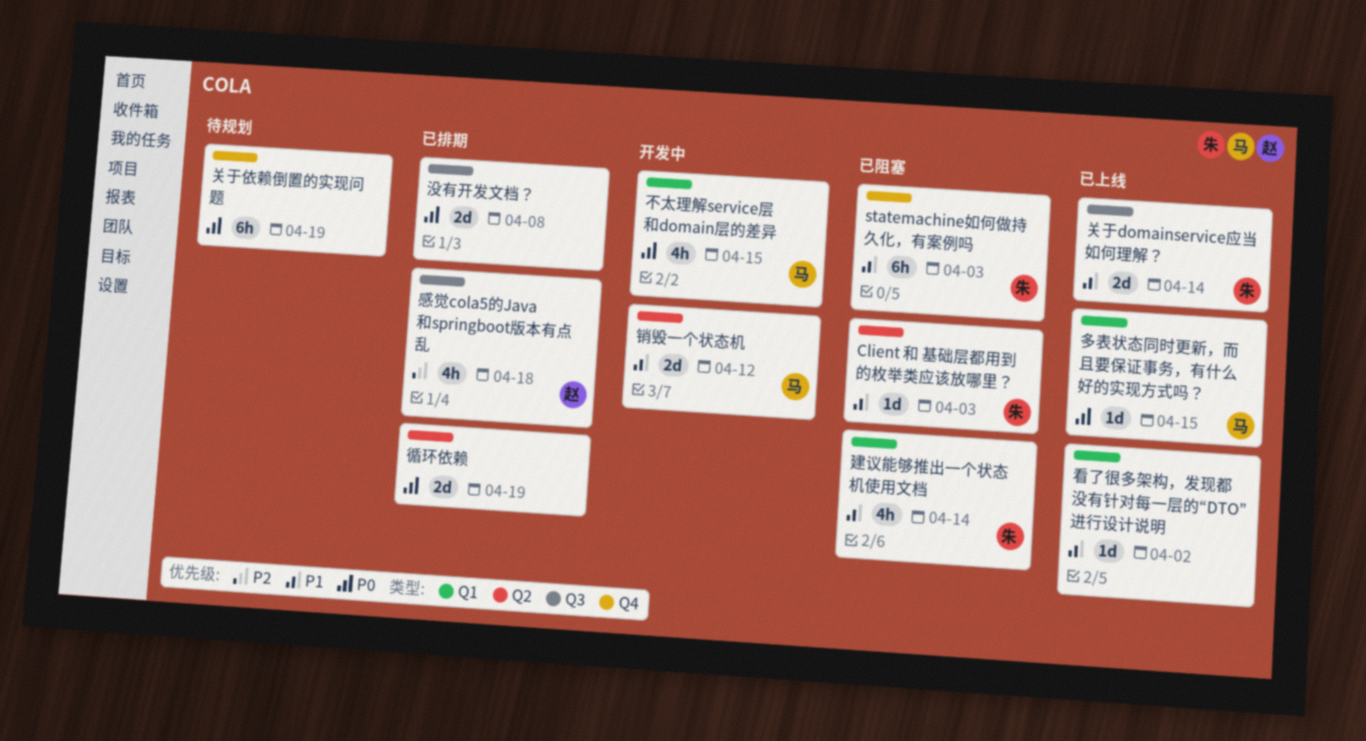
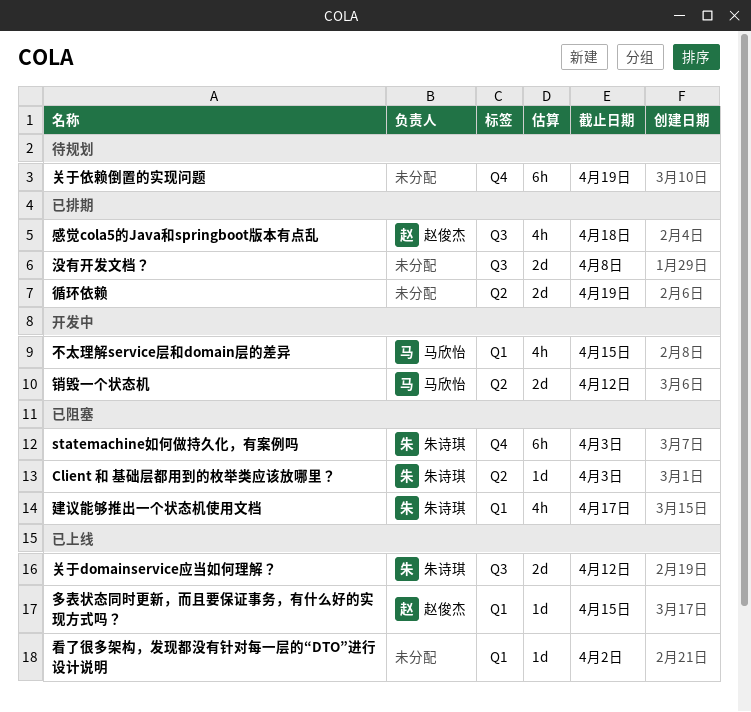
关于domainservice应当如何理解？, due: Apr 14 -> Apr 12
多表状态同时更新，而且要保证事务，有什么好的实现方式吗？, owner: 马欣怡 -> 赵俊杰
建议能够推出一个状态机使用文档, due: Apr 14 -> Apr 17

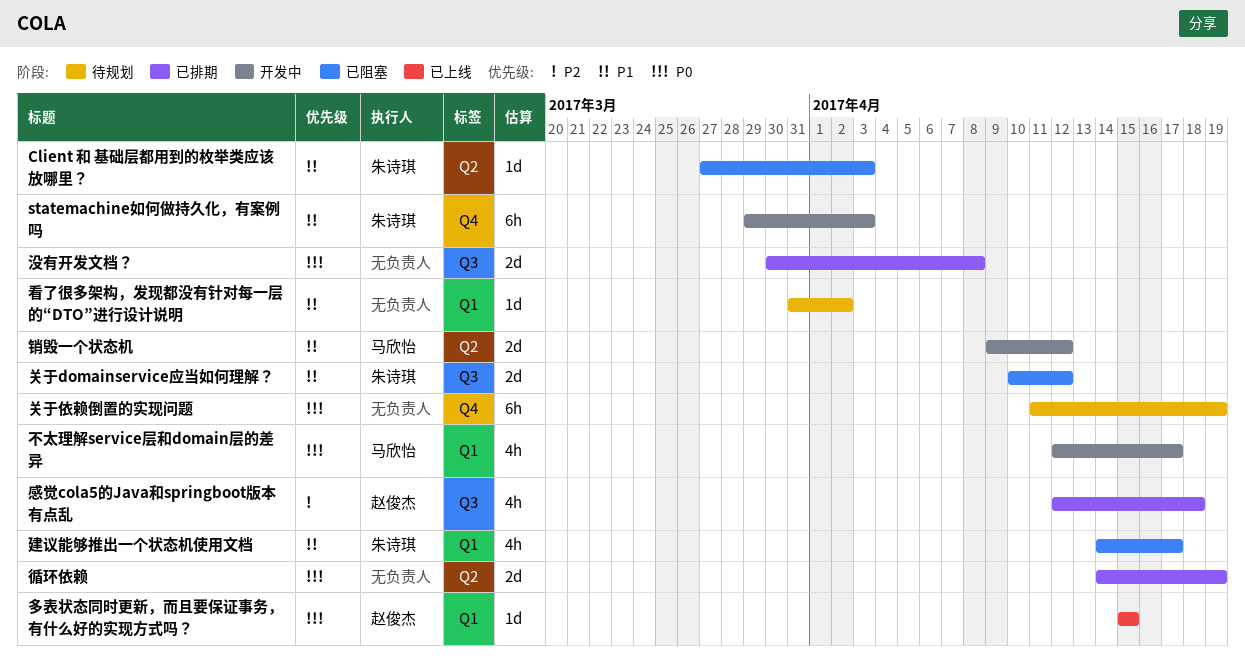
statemachine如何做持久化，有案例吗, status: 已阻塞 -> 开发中
不太理解service层和domain层的差异, due: Apr 15 -> Apr 17
关于domainservice应当如何理解？, status: 已上线 -> 已阻塞
看了很多架构，发现都没有针对每一层的“DTO”进行设计说明, status: 已上线 -> 待规划

